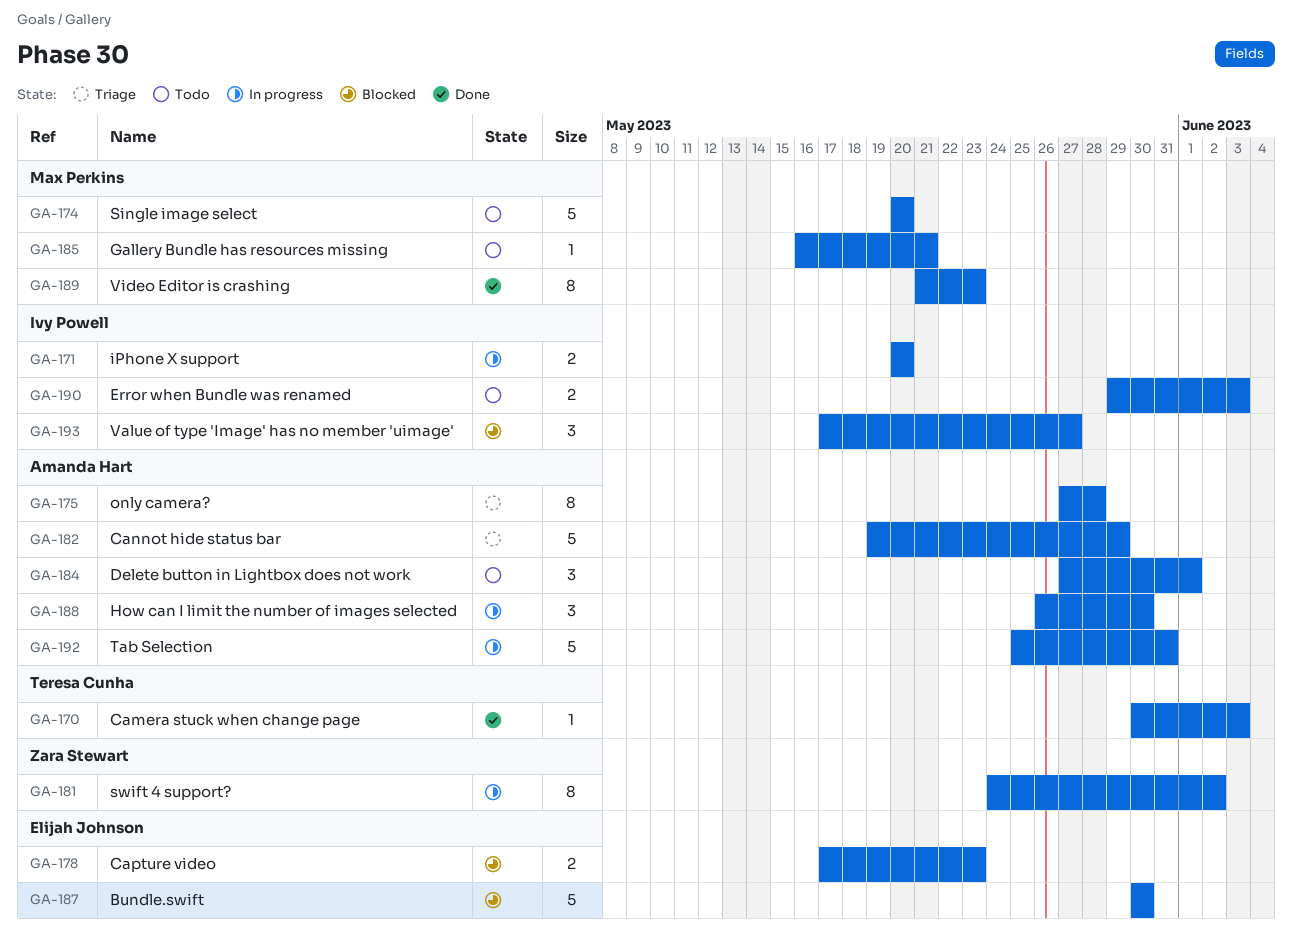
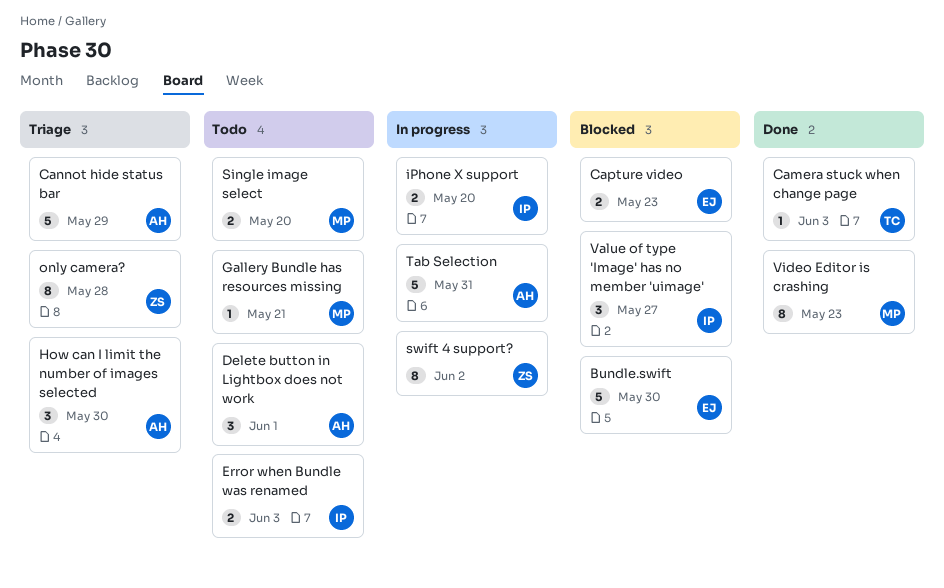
How can I limit the number of images selected, status: In progress -> Triage
only camera?, owner: Amanda Hart -> Zara Stewart
Single image select, estimate: 5 -> 2

